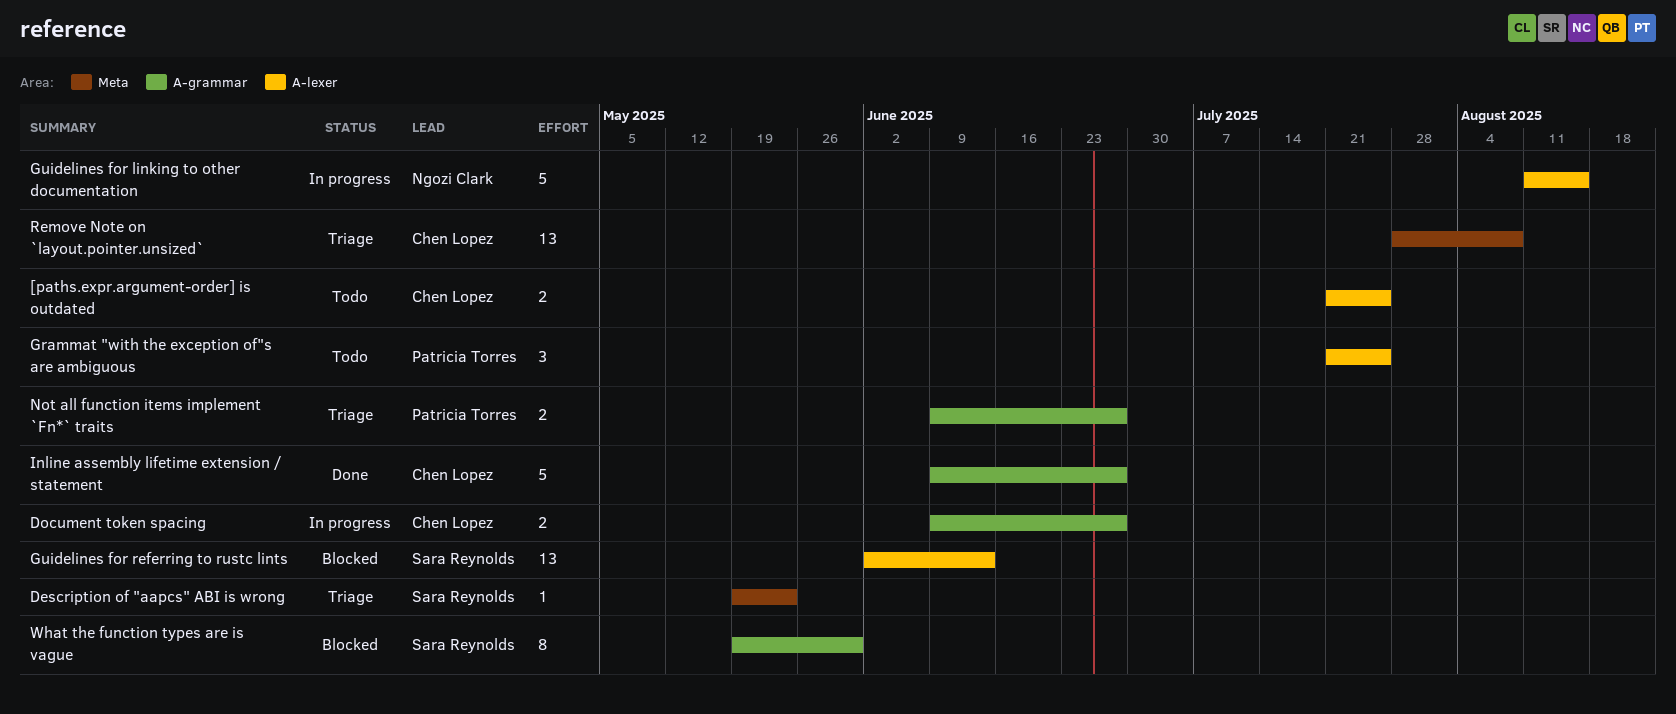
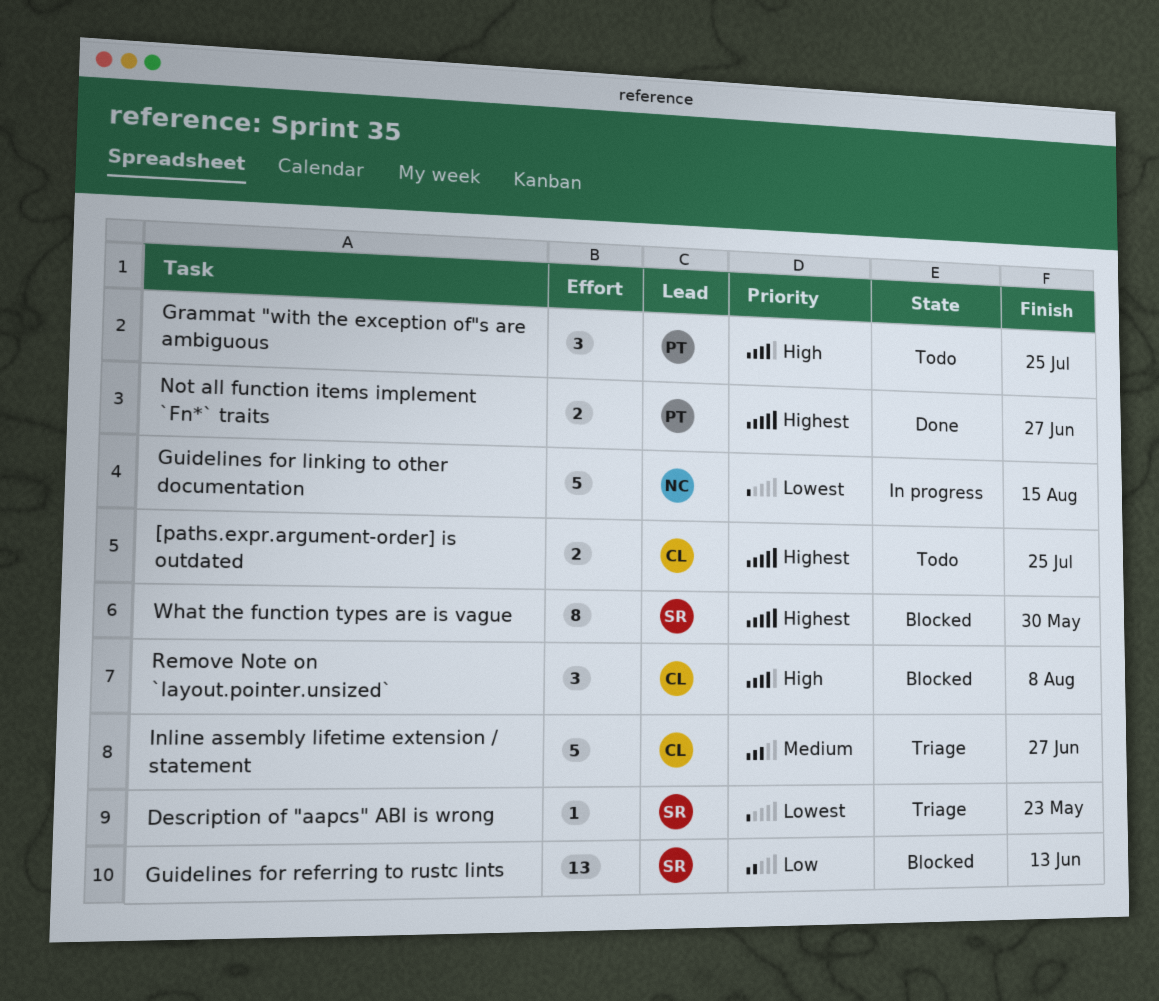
Document token spacing: present -> none
Inline assembly lifetime extension / statement, status: Done -> Triage
Not all function items implement `Fn*` traits, status: Triage -> Done
Remove Note on `layout.pointer.unsized`, status: Triage -> Blocked
Remove Note on `layout.pointer.unsized`, estimate: 13 -> 3

